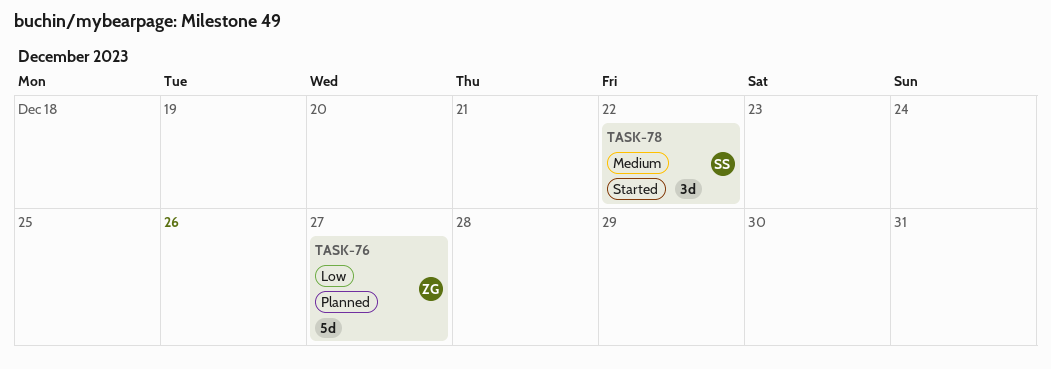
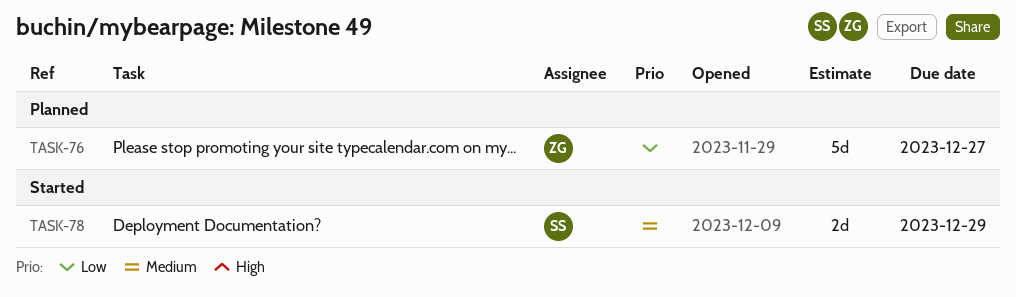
TASK-78, estimate: 3d -> 2d
TASK-78, due: Dec 22 -> Dec 29

